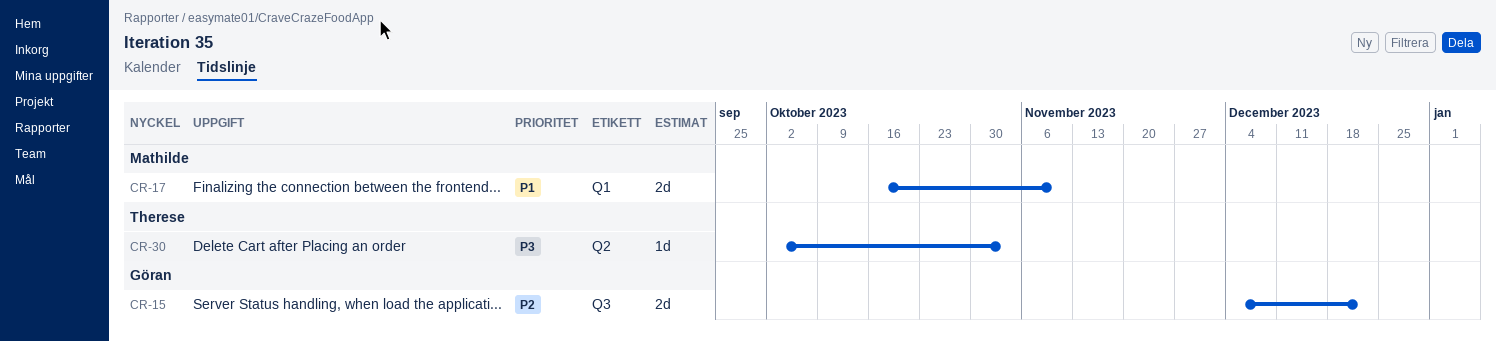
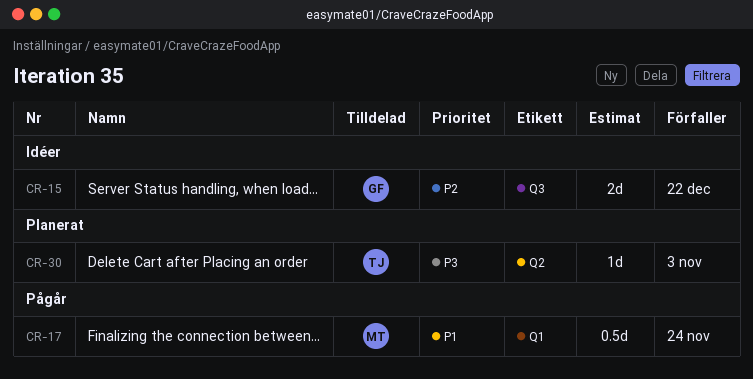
CR-17, estimate: 2d -> 0.5d
CR-17, due: Nov 10 -> Nov 24

